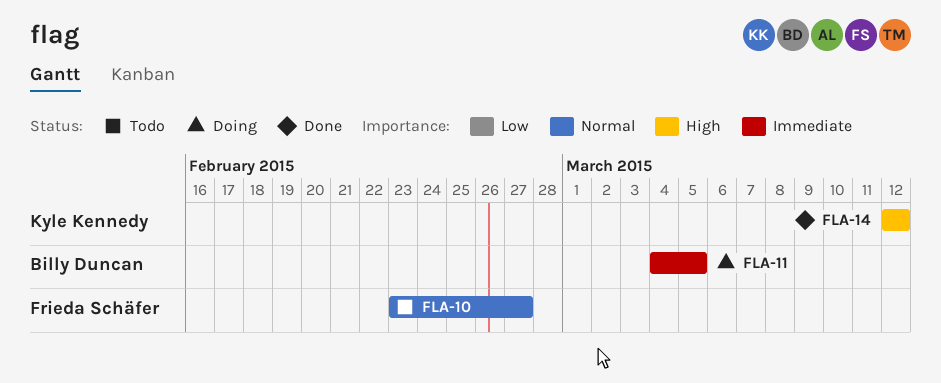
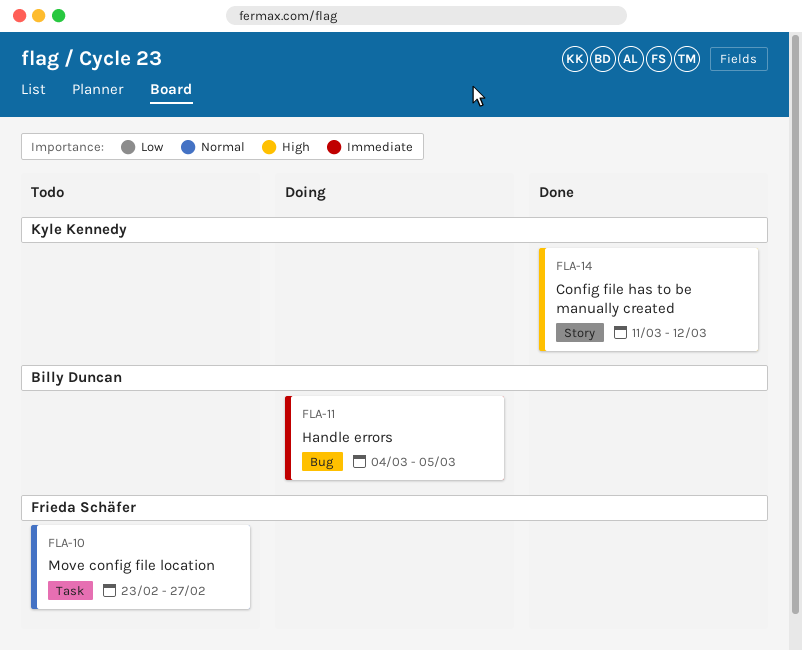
FLA-14, start: Mar 12 -> Mar 11

